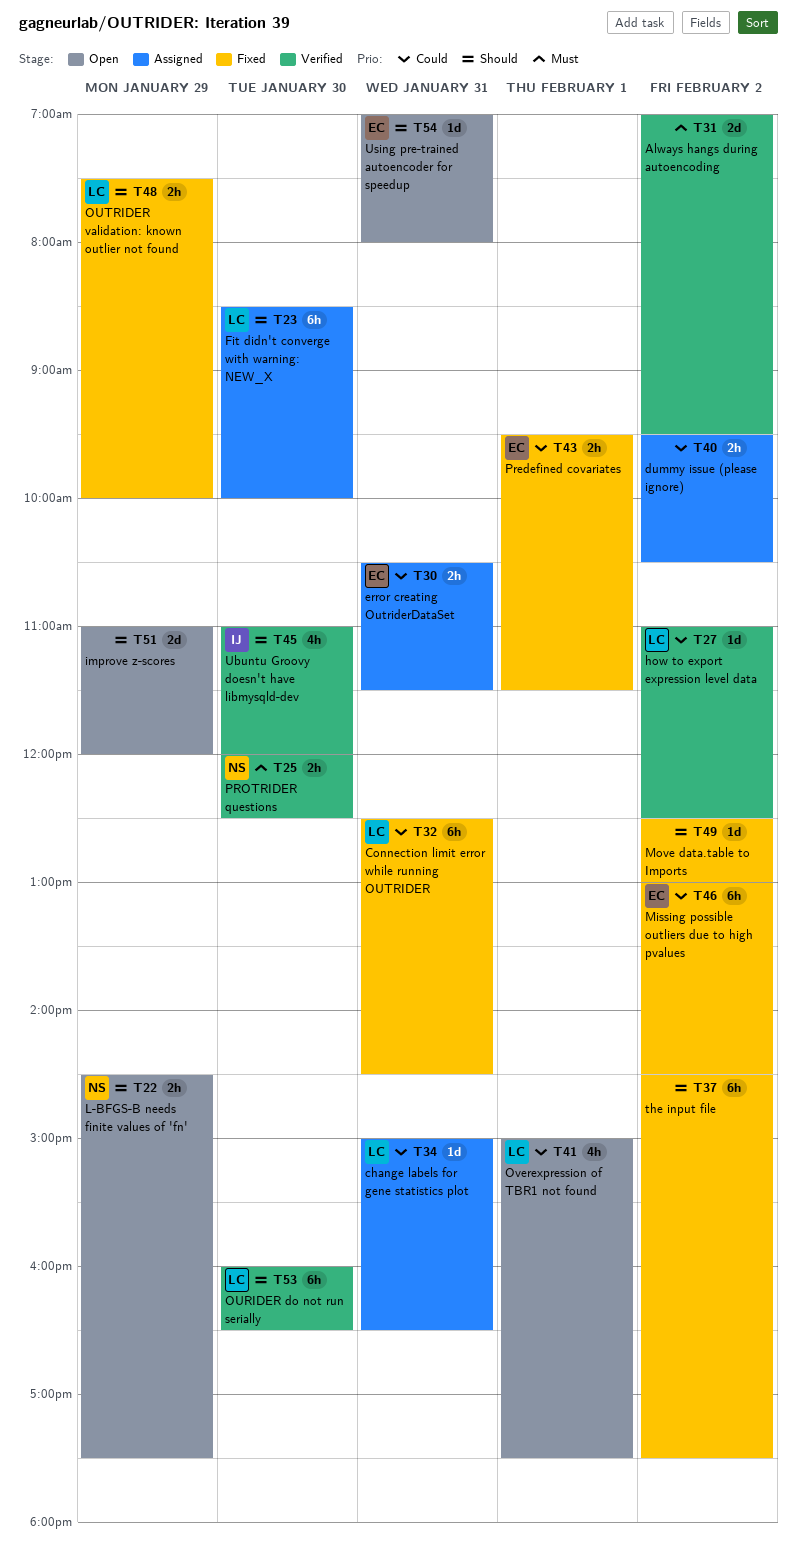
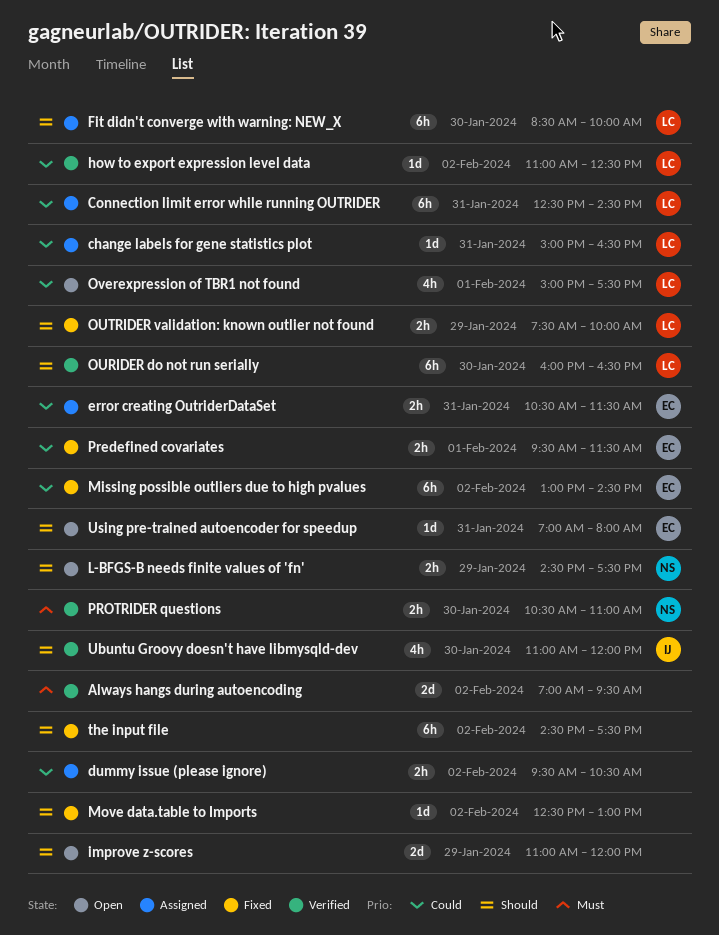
Connection limit error while running OUTRIDER, status: Fixed -> Assigned
PROTRIDER questions, begins: 12:00 -> 10:30
PROTRIDER questions, ends: 12:30 -> 11:00

